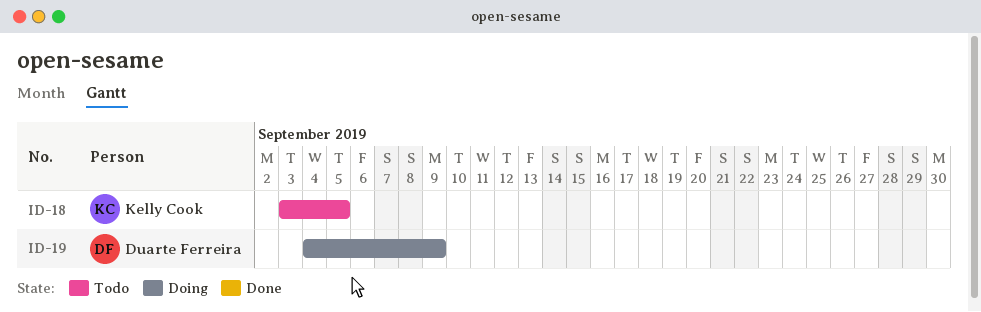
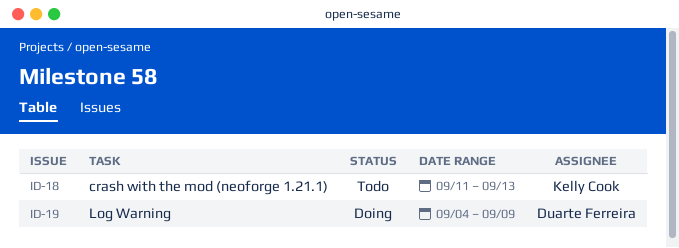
ID-18, start: Sep 3 -> Sep 11
ID-18, due: Sep 5 -> Sep 13

